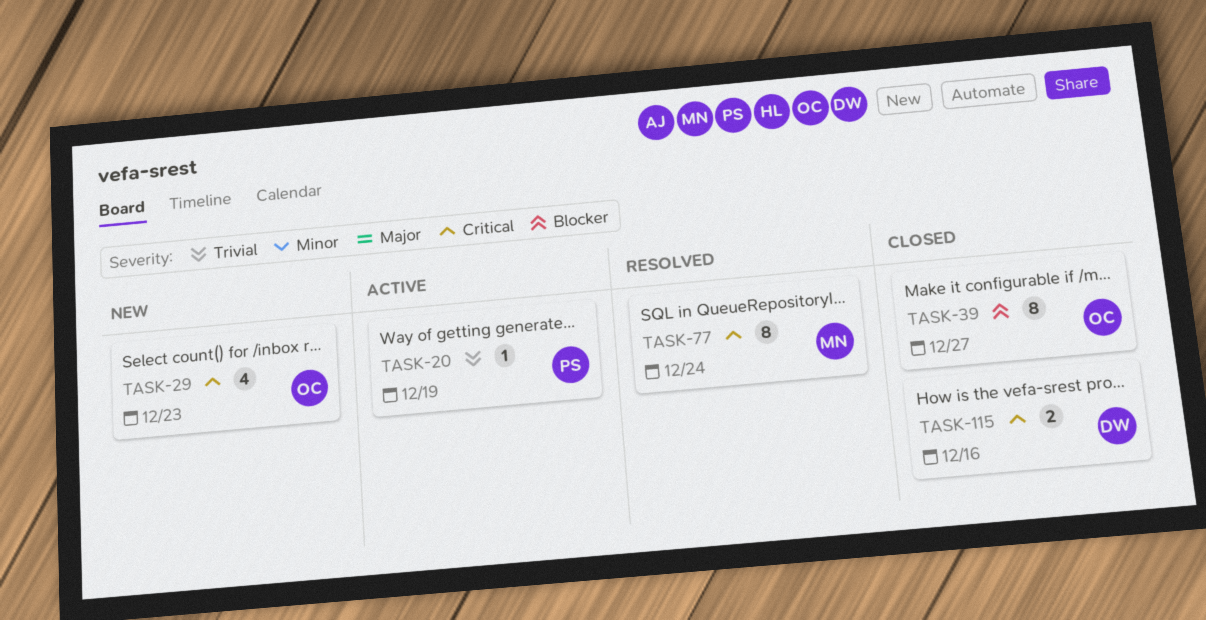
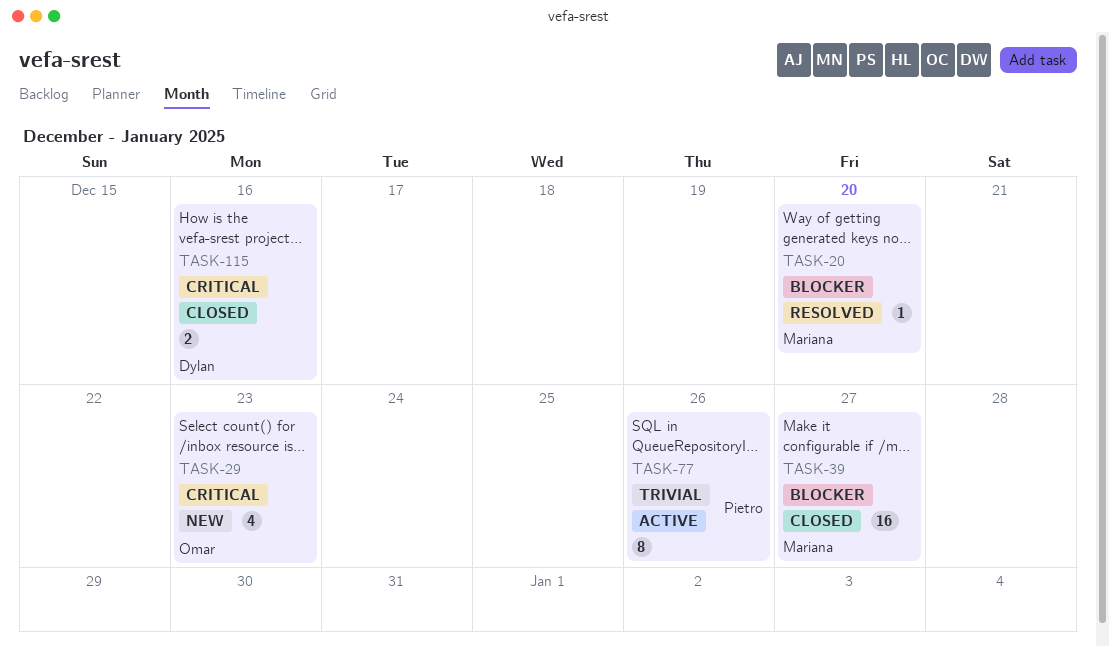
TASK-20, status: Active -> Resolved
TASK-20, owner: Pietro -> Mariana
TASK-20, priority: Trivial -> Blocker
TASK-20, due: Dec 19 -> Dec 20
TASK-39, owner: Omar -> Mariana
TASK-39, estimate: 8 -> 16
TASK-77, status: Resolved -> Active
TASK-77, owner: Mariana -> Pietro
TASK-77, priority: Critical -> Trivial
TASK-77, due: Dec 24 -> Dec 26

